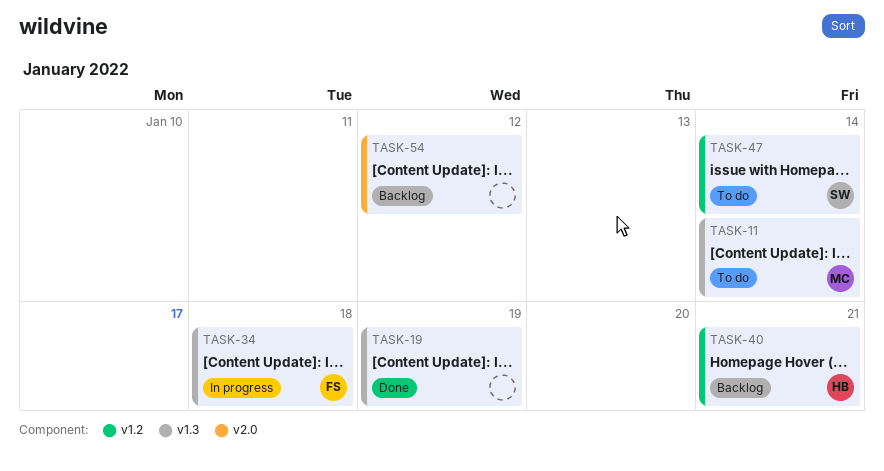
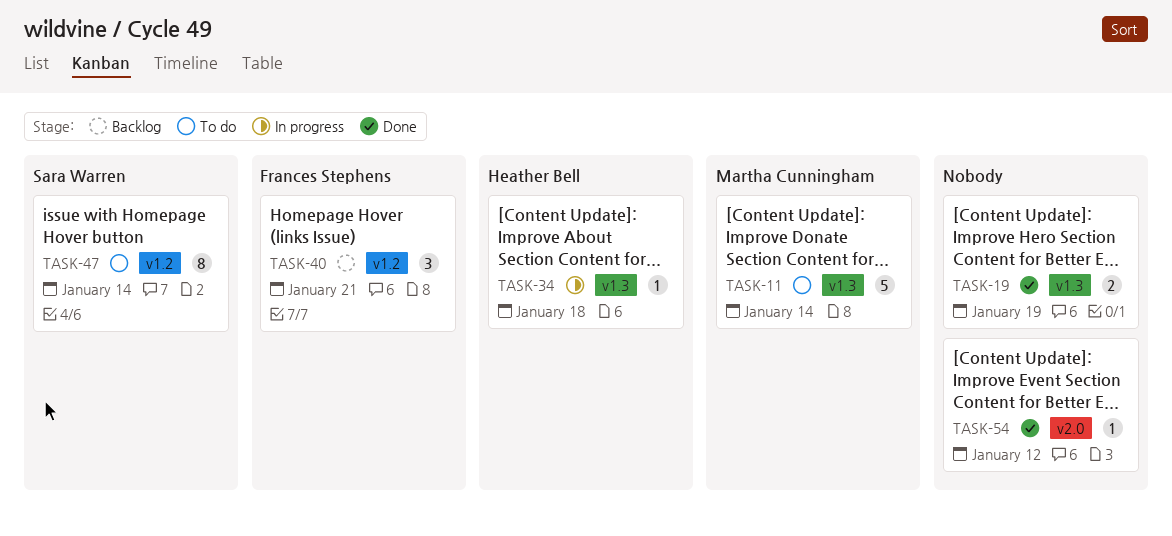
TASK-34, owner: Frances Stephens -> Heather Bell
TASK-40, owner: Heather Bell -> Frances Stephens
TASK-54, status: Backlog -> Done

